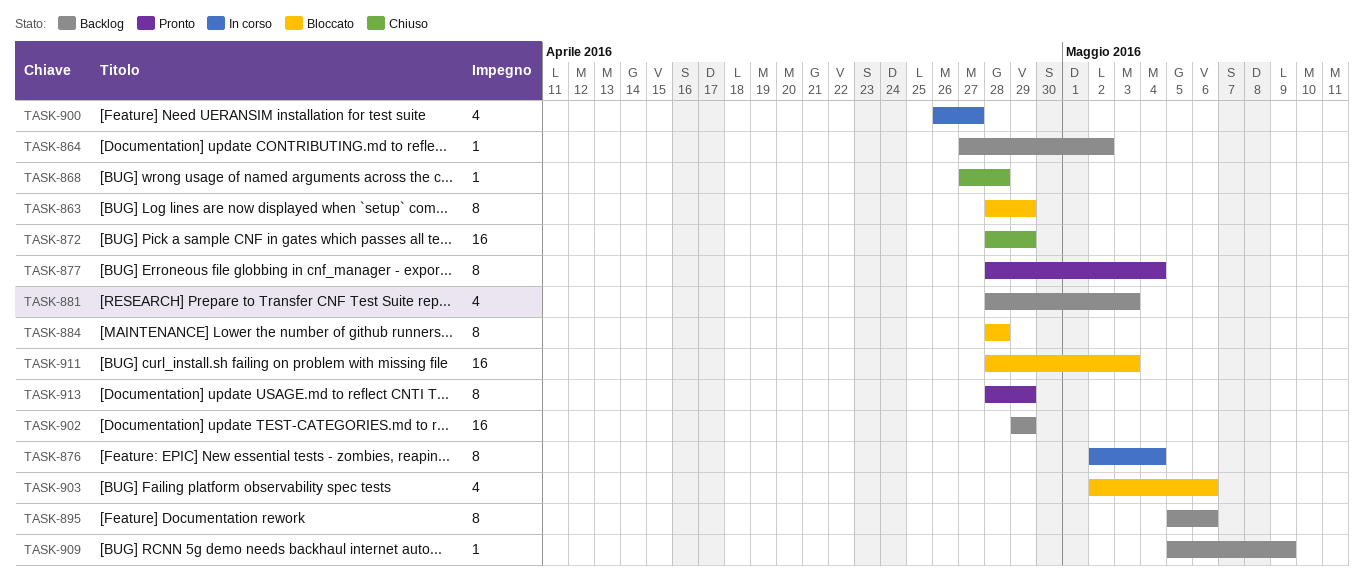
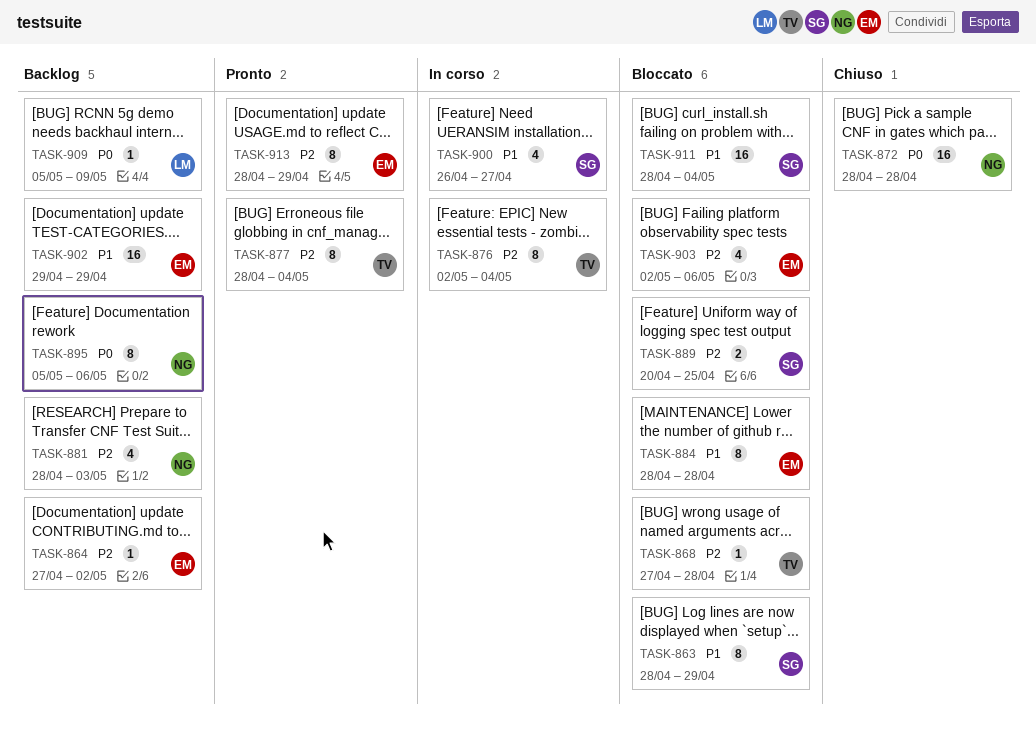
TASK-868, status: Chiuso -> Bloccato
TASK-872, due: Apr 29 -> Apr 28
TASK-889: none -> present
TASK-911, due: May 3 -> May 4

